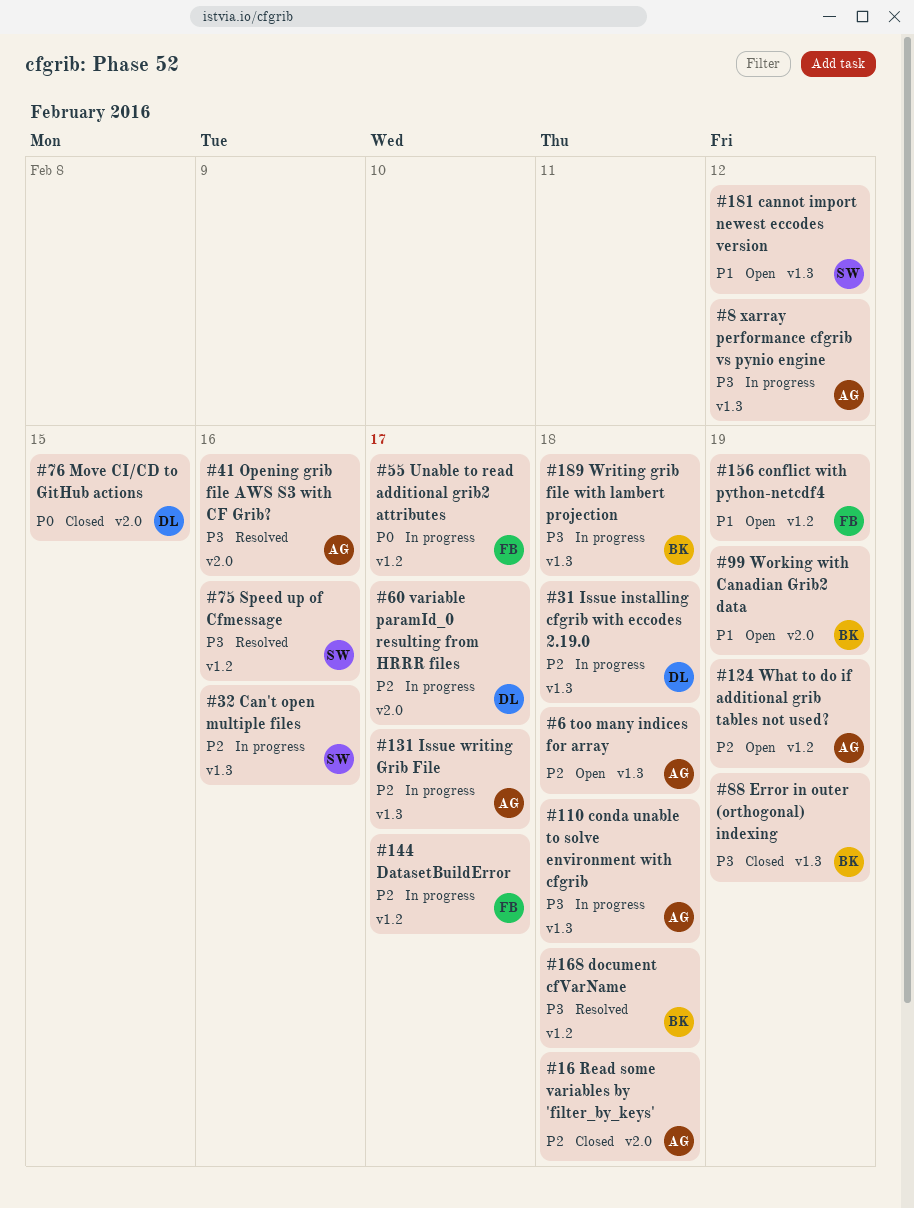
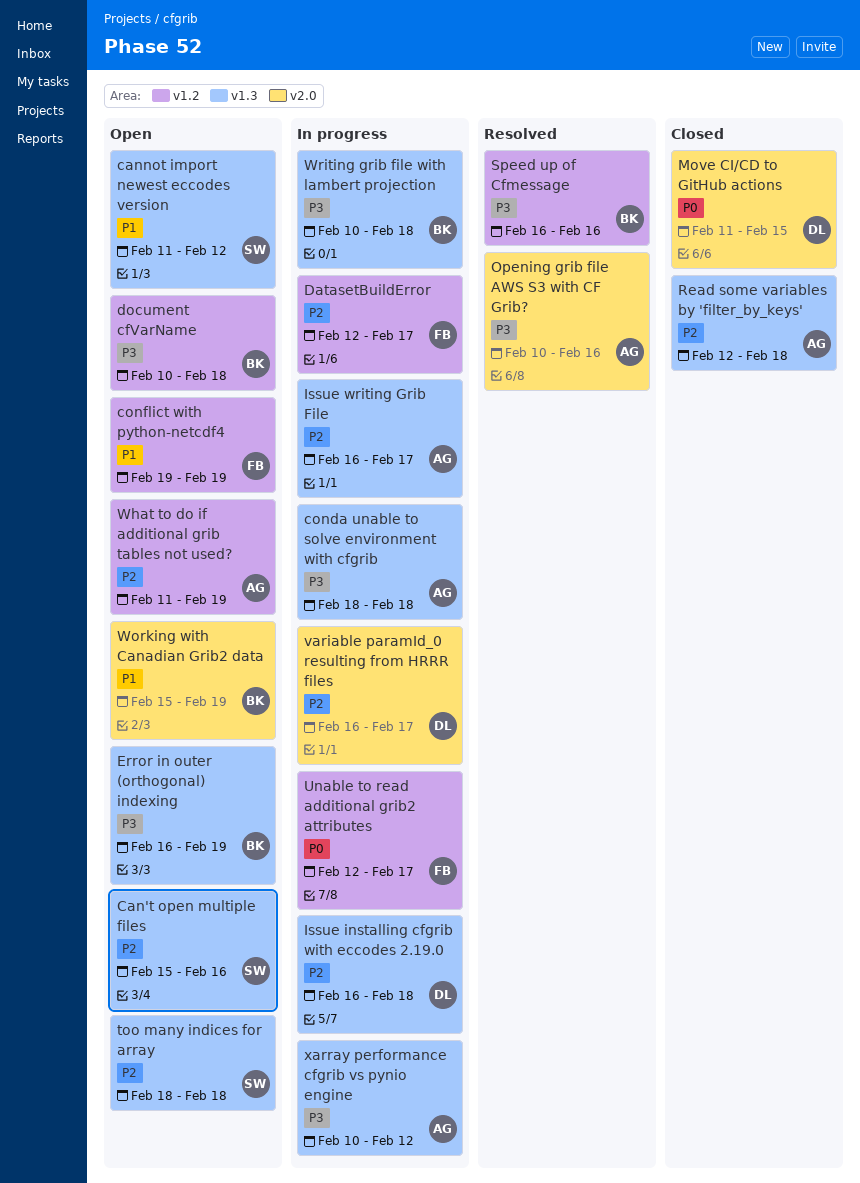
Can't open multiple files, status: In progress -> Open
document cfVarName, status: Resolved -> Open
Error in outer (orthogonal) indexing, status: Closed -> Open
Read some variables by 'filter_by_keys', label: v2.0 -> v1.3
Speed up of Cfmessage, owner: SW -> BK
too many indices for array, owner: AG -> SW

